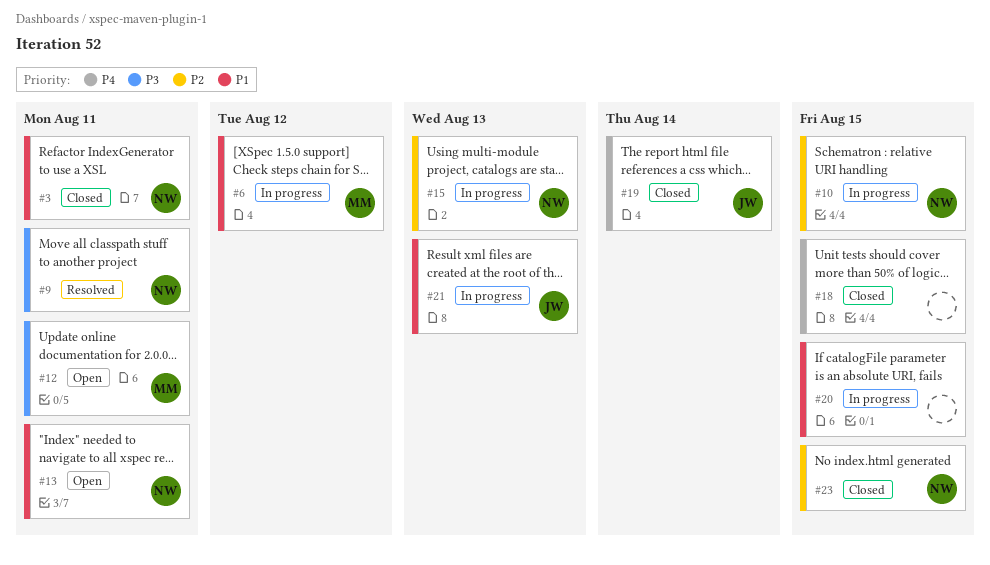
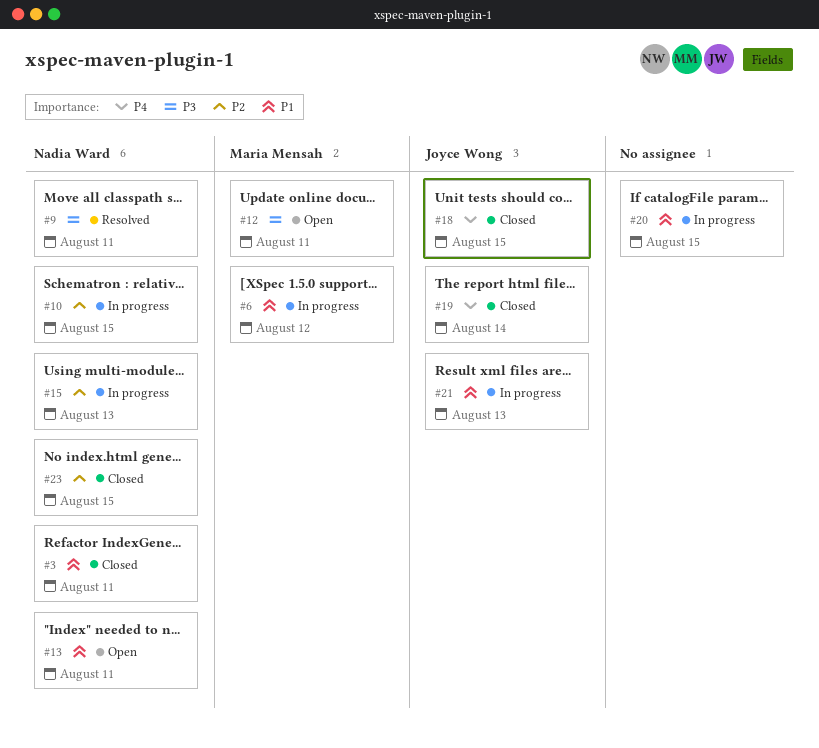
#18, owner: none -> Joyce Wong

